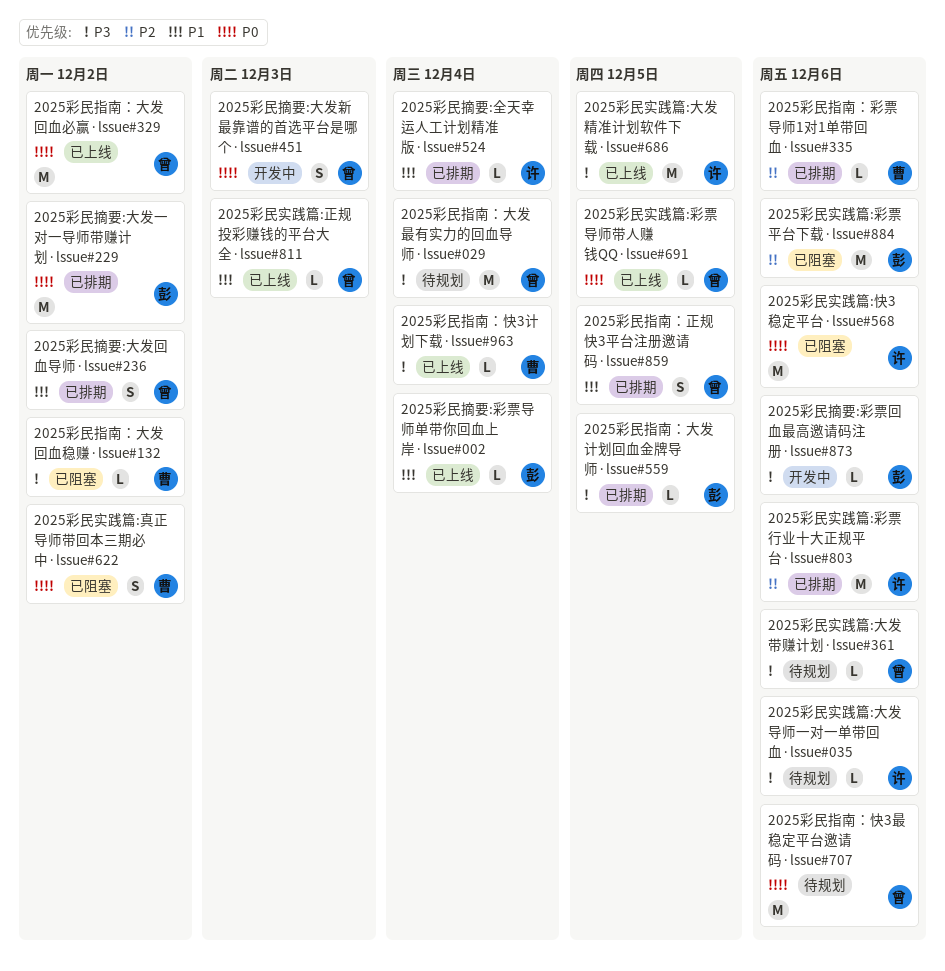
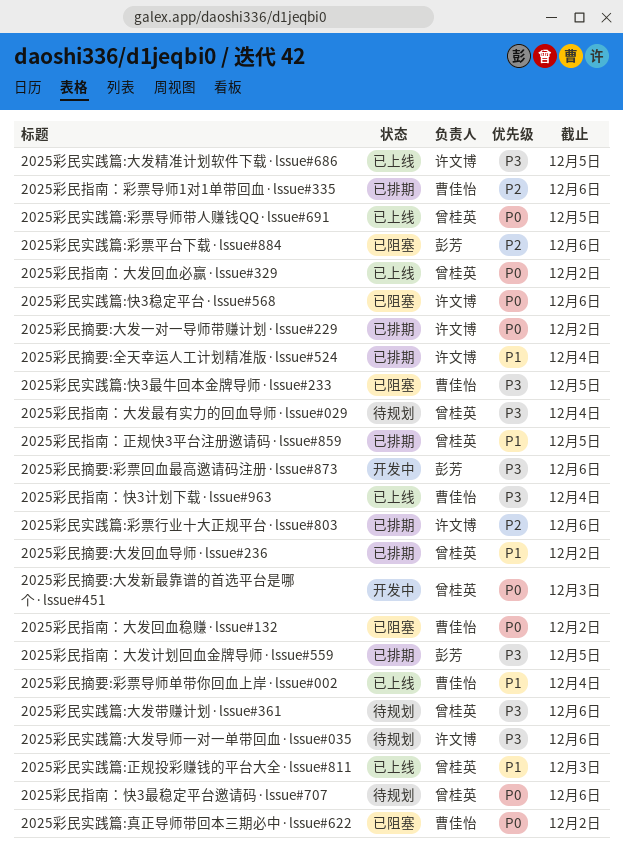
2025彩民实践篇:快3最牛回本金牌导师·lssue#233: none -> present
2025彩民指南：大发回血稳赚·lssue#132, priority: P3 -> P0
2025彩民摘要:大发一对一导师带赚计划·lssue#229, owner: 彭芳 -> 许文博
2025彩民摘要:彩票导师单带你回血上岸·lssue#002, owner: 彭芳 -> 曹佳怡

